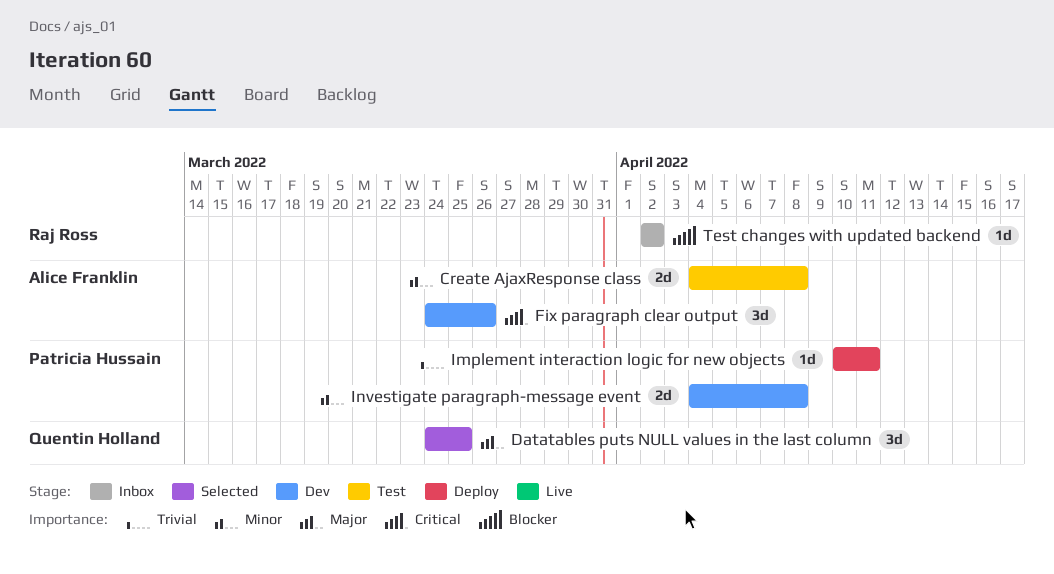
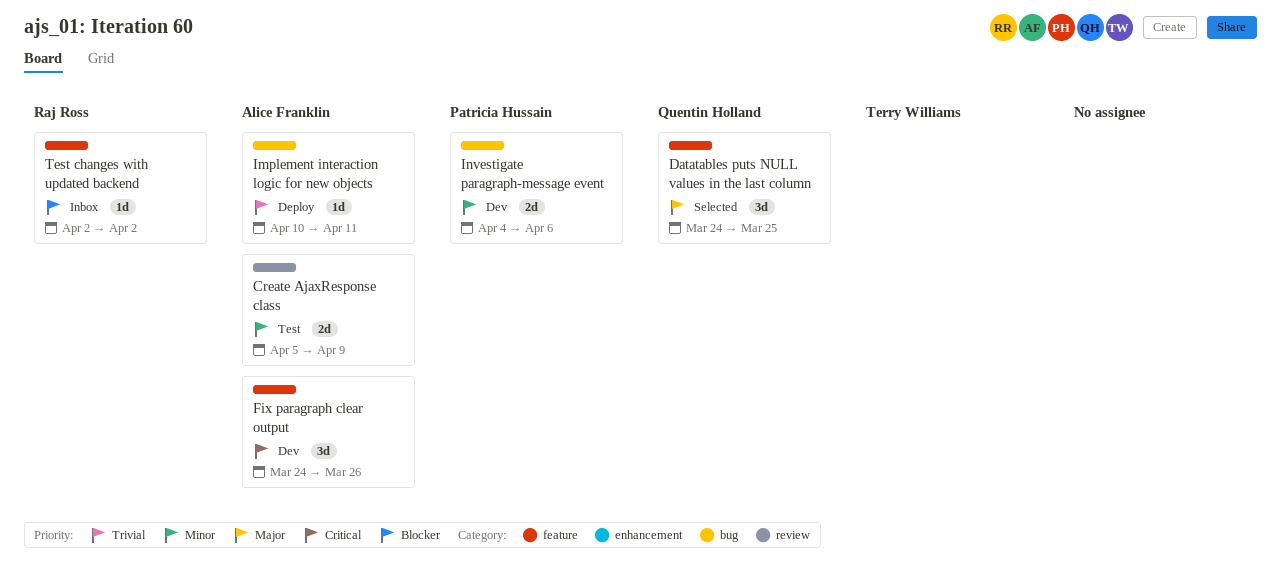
Create AjaxResponse class, start: Apr 4 -> Apr 5
Create AjaxResponse class, due: Apr 8 -> Apr 9
Implement interaction logic for new objects, owner: Patricia Hussain -> Alice Franklin
Investigate paragraph-message event, due: Apr 8 -> Apr 6

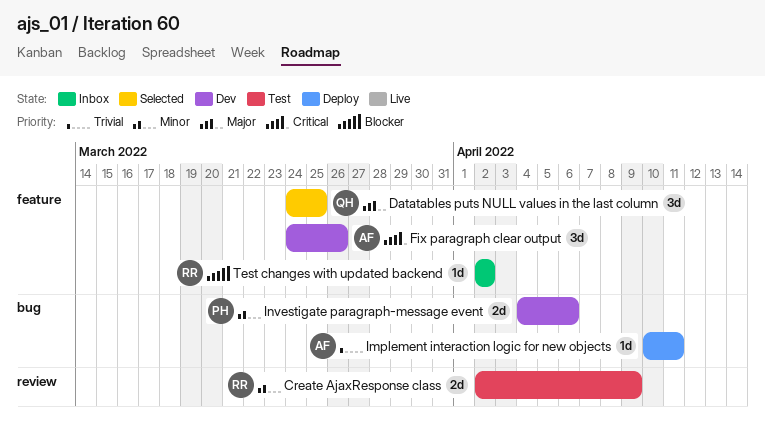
Create AjaxResponse class, owner: Alice Franklin -> Raj Ross
Create AjaxResponse class, start: Apr 5 -> Apr 2

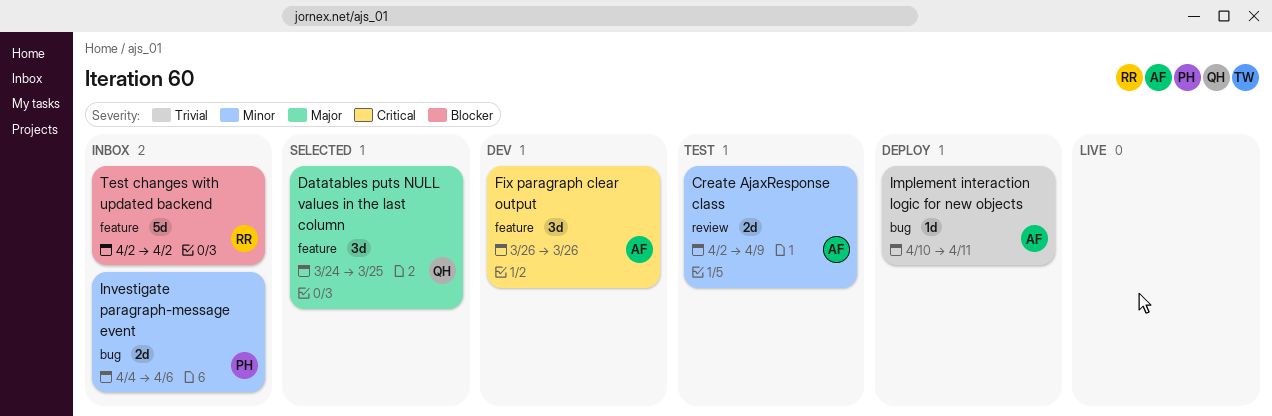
Create AjaxResponse class, owner: RR -> AF
Fix paragraph clear output, start: Mar 24 -> Mar 26
Investigate paragraph-message event, status: Dev -> Inbox
Test changes with updated backend, estimate: 1d -> 5d

